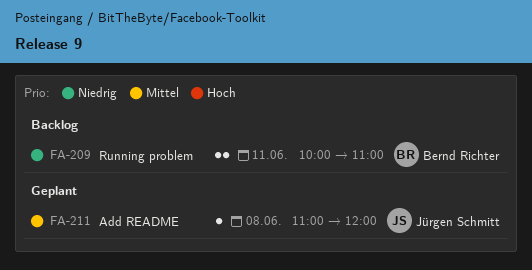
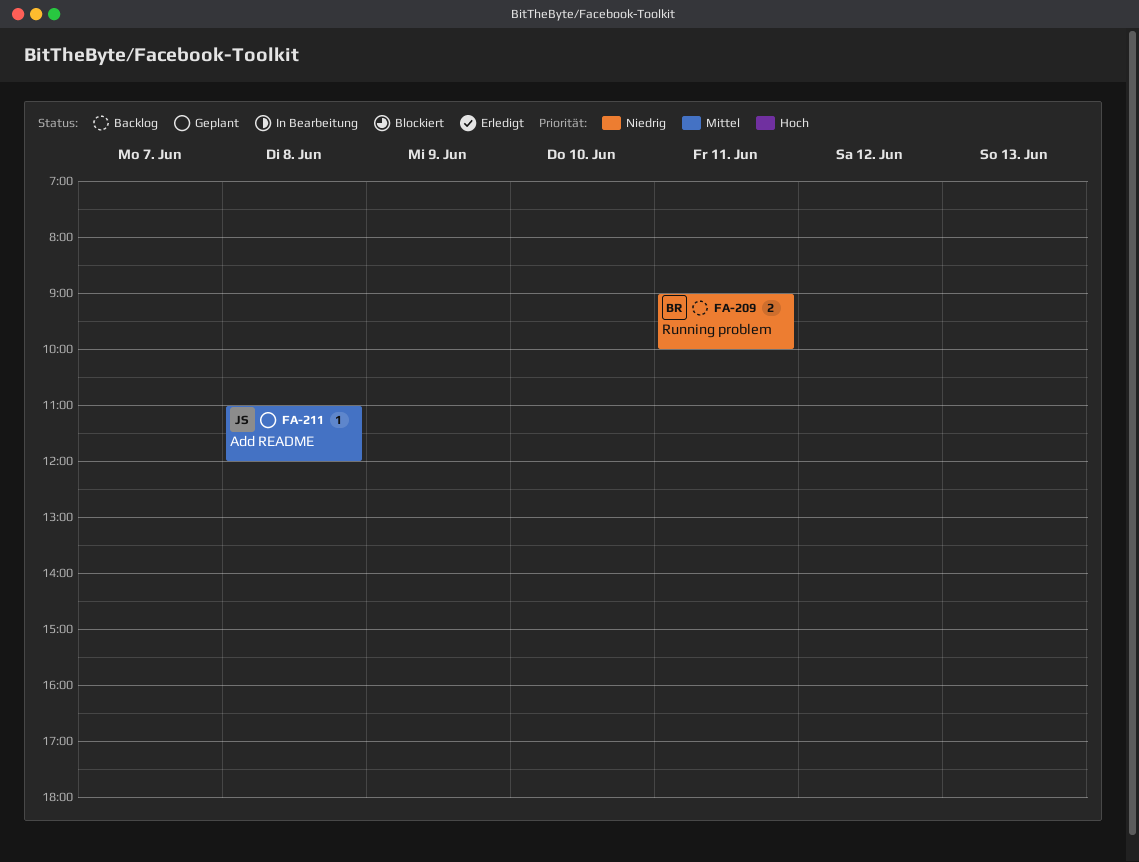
FA-209, begins: 10:00 -> 09:00
FA-209, ends: 11:00 -> 10:00

